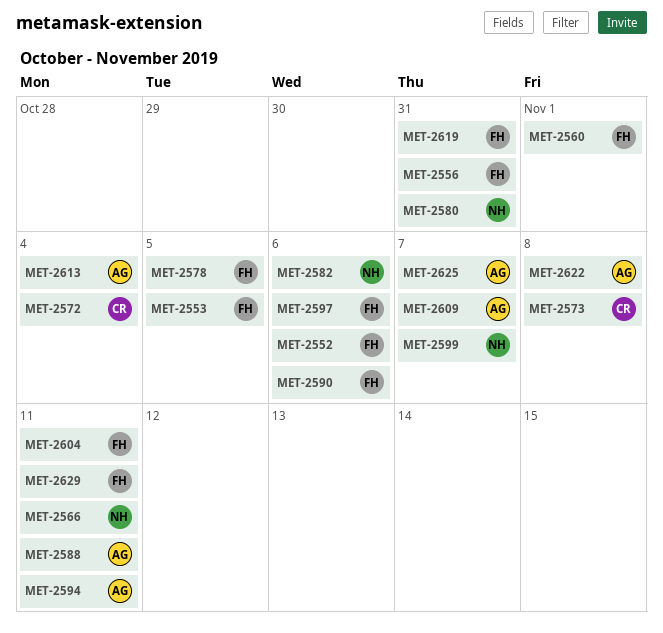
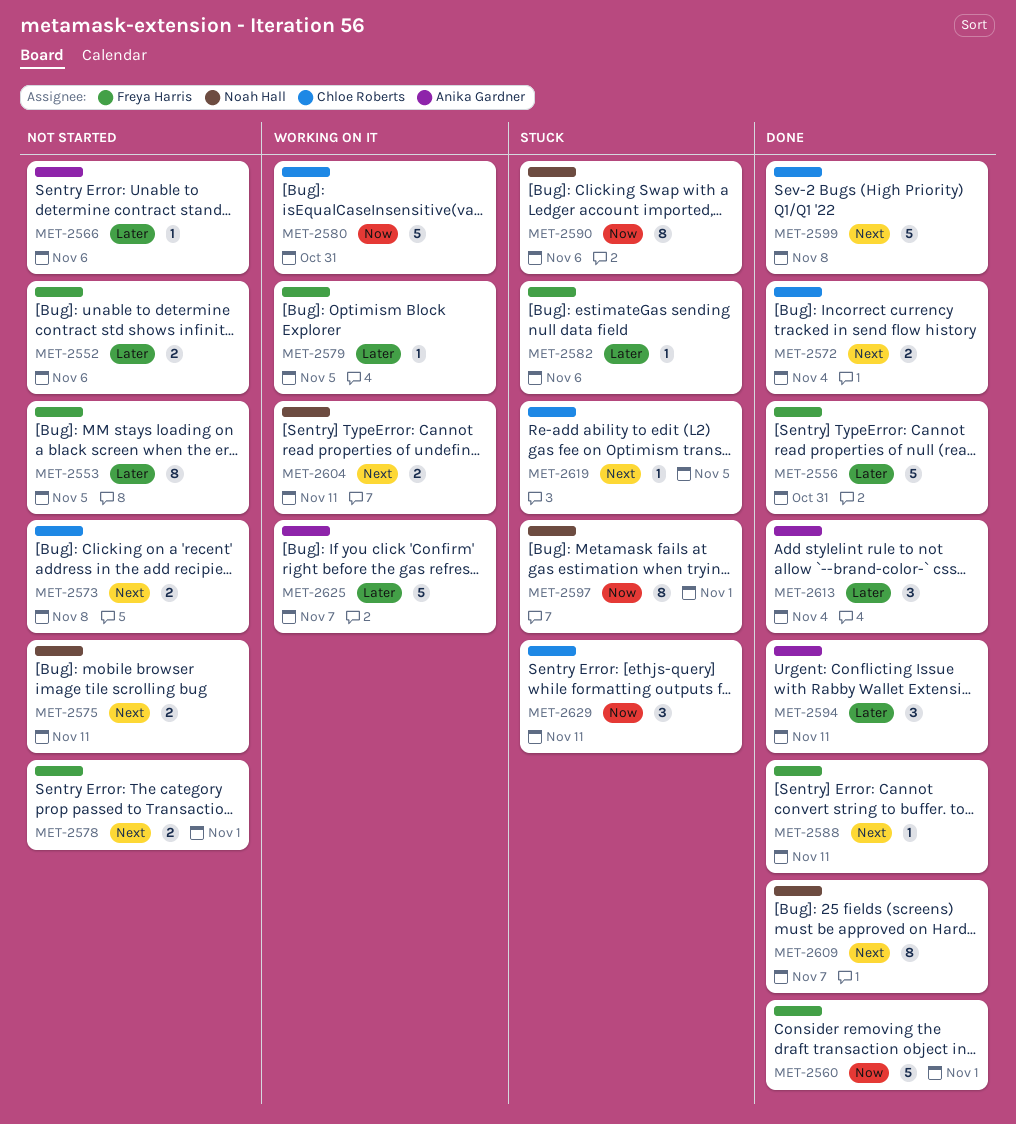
MET-2566, owner: Noah Hall -> Anika Gardner
MET-2566, due: Nov 11 -> Nov 6
MET-2575: none -> present
MET-2578, due: Nov 5 -> Nov 1
MET-2579: none -> present
MET-2580, owner: Noah Hall -> Chloe Roberts
MET-2582, owner: Noah Hall -> Freya Harris
MET-2588, owner: Anika Gardner -> Freya Harris
MET-2590, owner: Freya Harris -> Noah Hall
MET-2597, owner: Freya Harris -> Noah Hall
MET-2597, due: Nov 6 -> Nov 1
MET-2599, owner: Noah Hall -> Chloe Roberts
MET-2599, due: Nov 7 -> Nov 8
MET-2604, owner: Freya Harris -> Noah Hall
MET-2609, owner: Anika Gardner -> Noah Hall
MET-2619, owner: Freya Harris -> Chloe Roberts
MET-2619, due: Oct 31 -> Nov 5
MET-2622: present -> none
MET-2629, owner: Freya Harris -> Chloe Roberts

